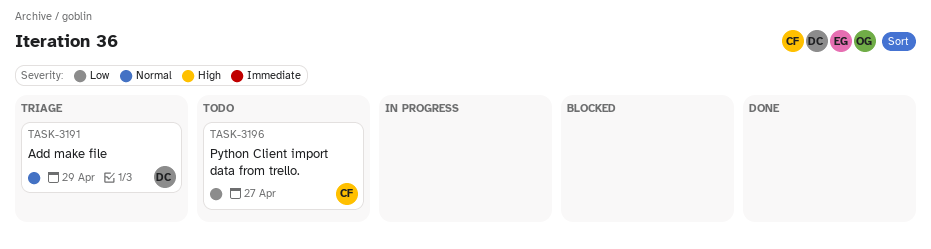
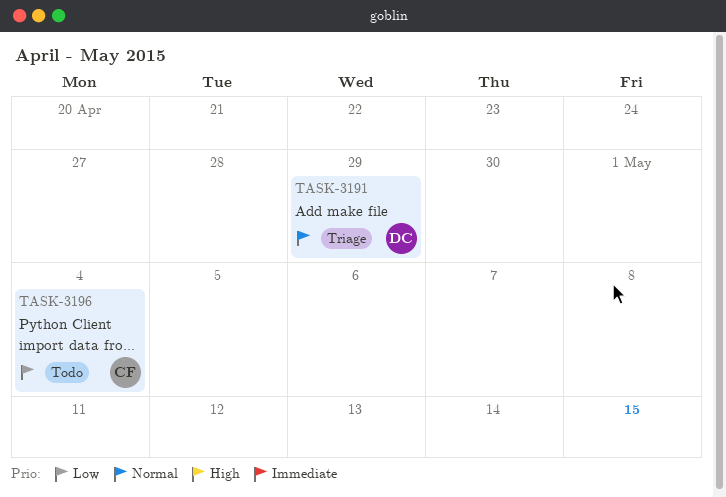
TASK-3196, due: Apr 27 -> May 4

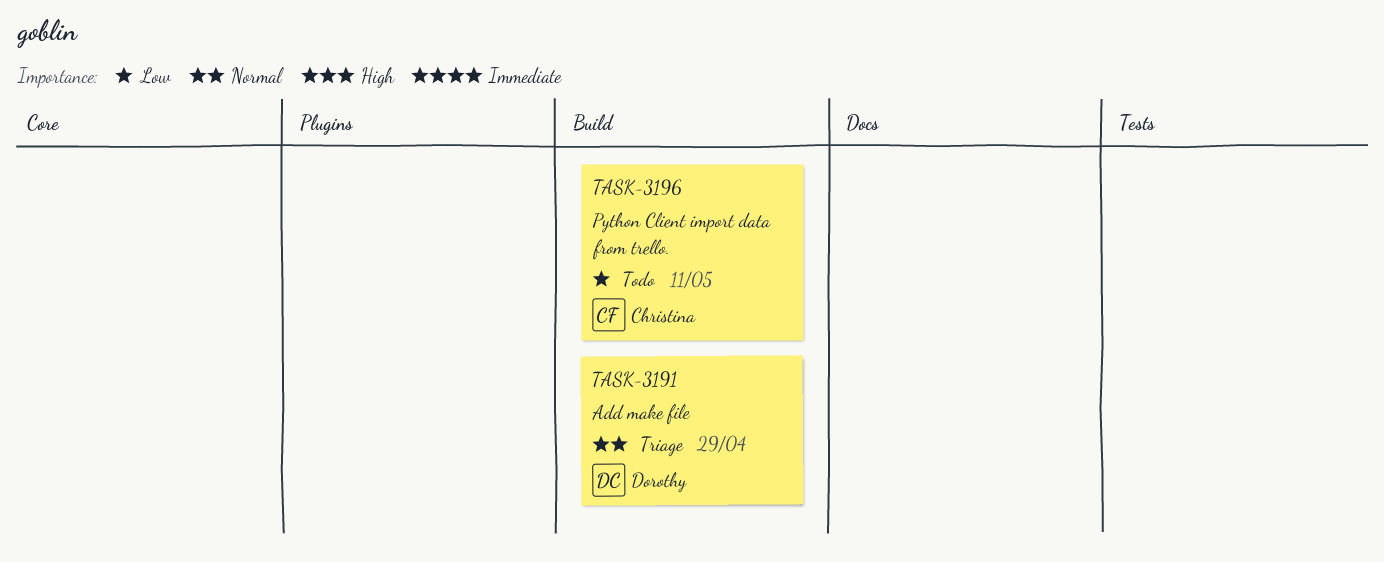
TASK-3196, due: May 4 -> May 11

